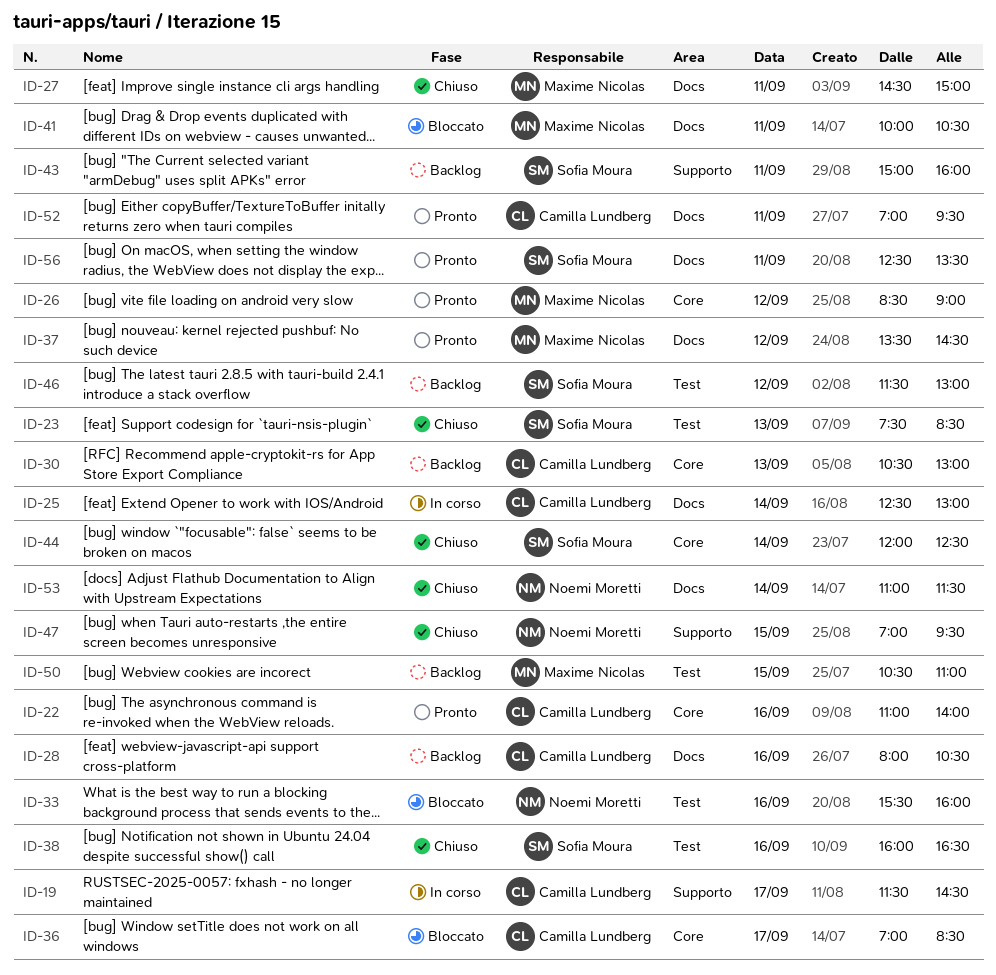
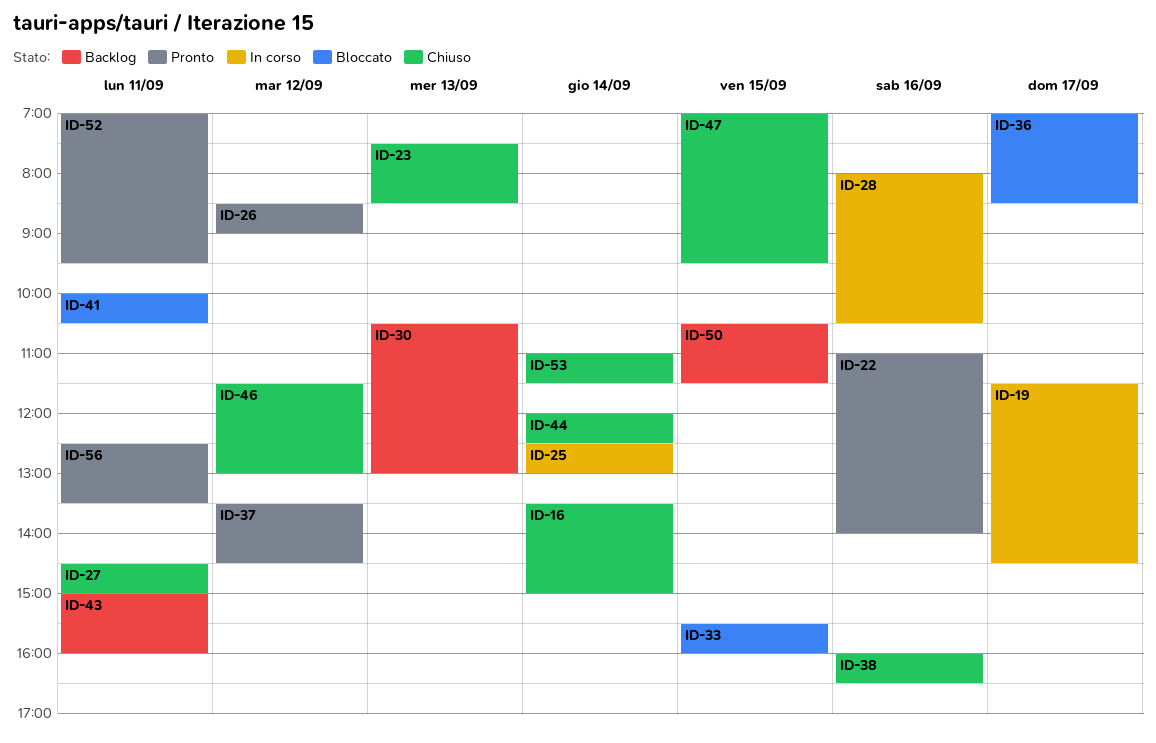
ID-16: none -> present
ID-28, status: Backlog -> In corso
ID-33, day: Sep 16 -> Sep 15
ID-46, status: Backlog -> Chiuso
ID-50, ends: 11:00 -> 11:30

